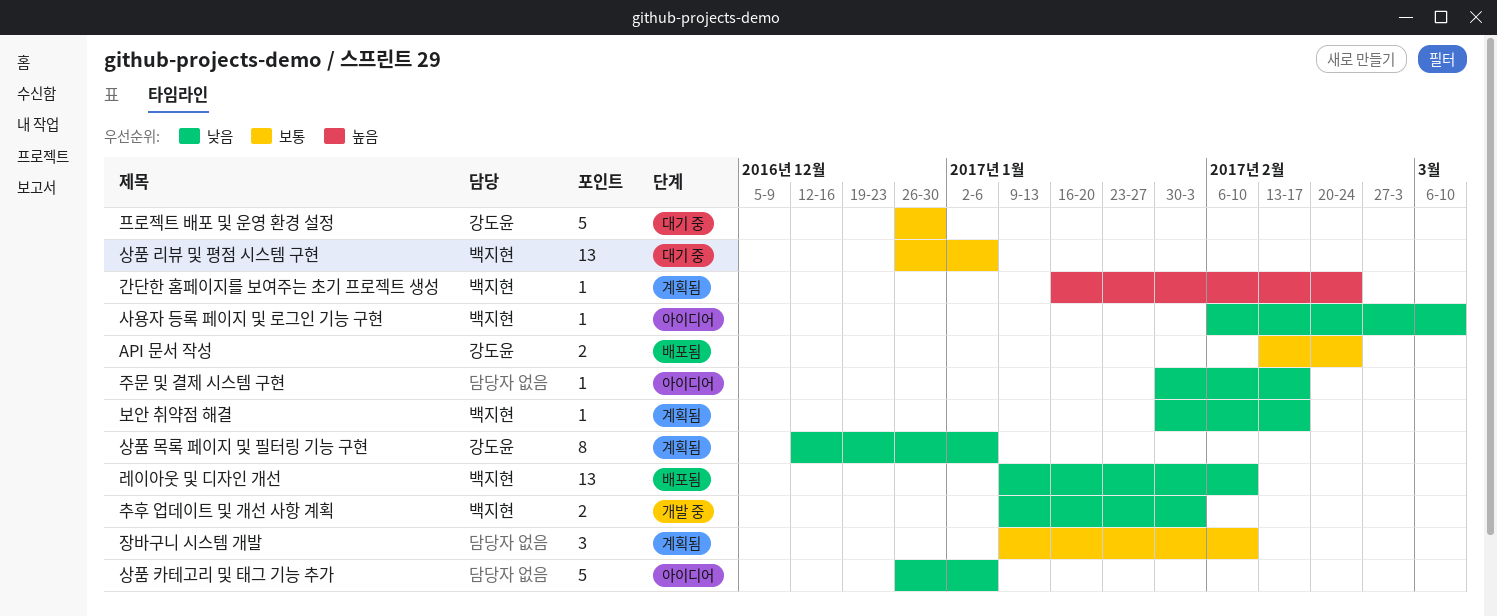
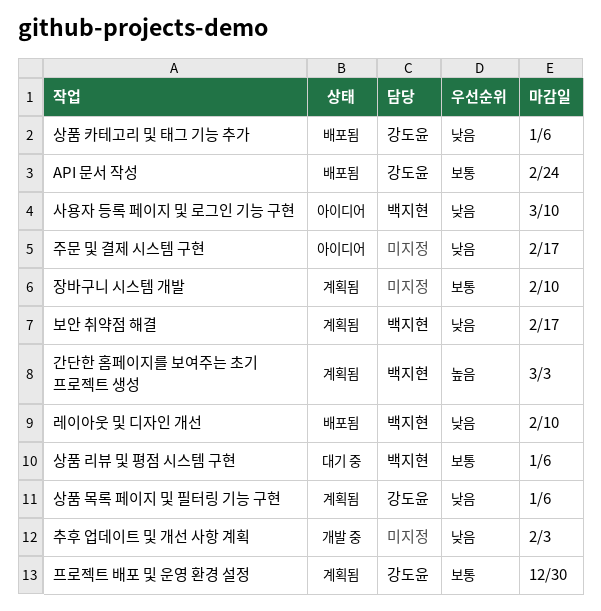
간단한 홈페이지를 보여주는 초기 프로젝트 생성, due: Feb 24 -> Mar 3
상품 카테고리 및 태그 기능 추가, status: 아이디어 -> 배포됨
상품 카테고리 및 태그 기능 추가, owner: none -> 강도윤
추후 업데이트 및 개선 사항 계획, owner: 백지현 -> none
프로젝트 배포 및 운영 환경 설정, status: 대기 중 -> 계획됨

